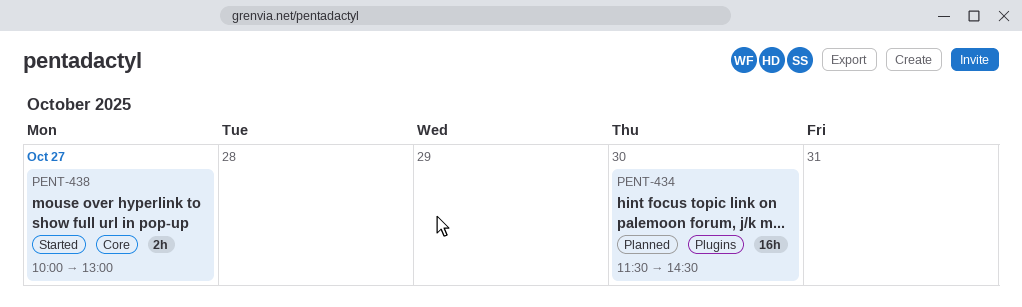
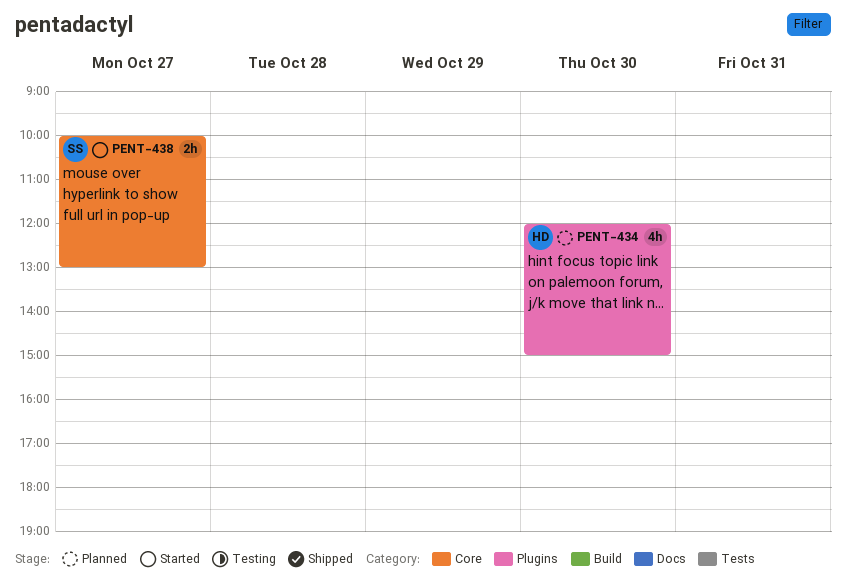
PENT-434, estimate: 16h -> 4h
PENT-434, begins: 11:30 -> 12:00
PENT-434, ends: 14:30 -> 15:00

